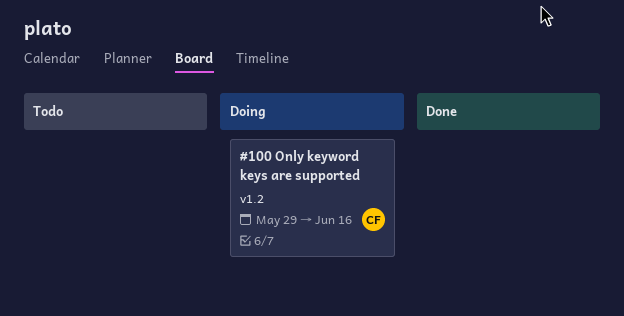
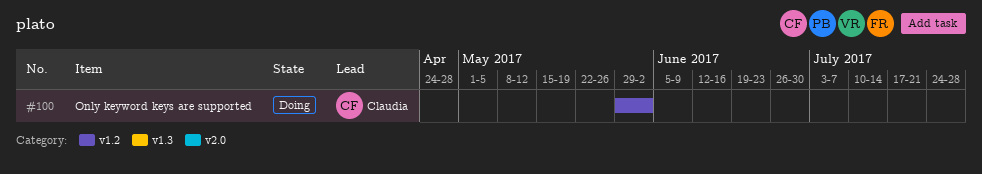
#100, due: Jun 16 -> Jun 2

